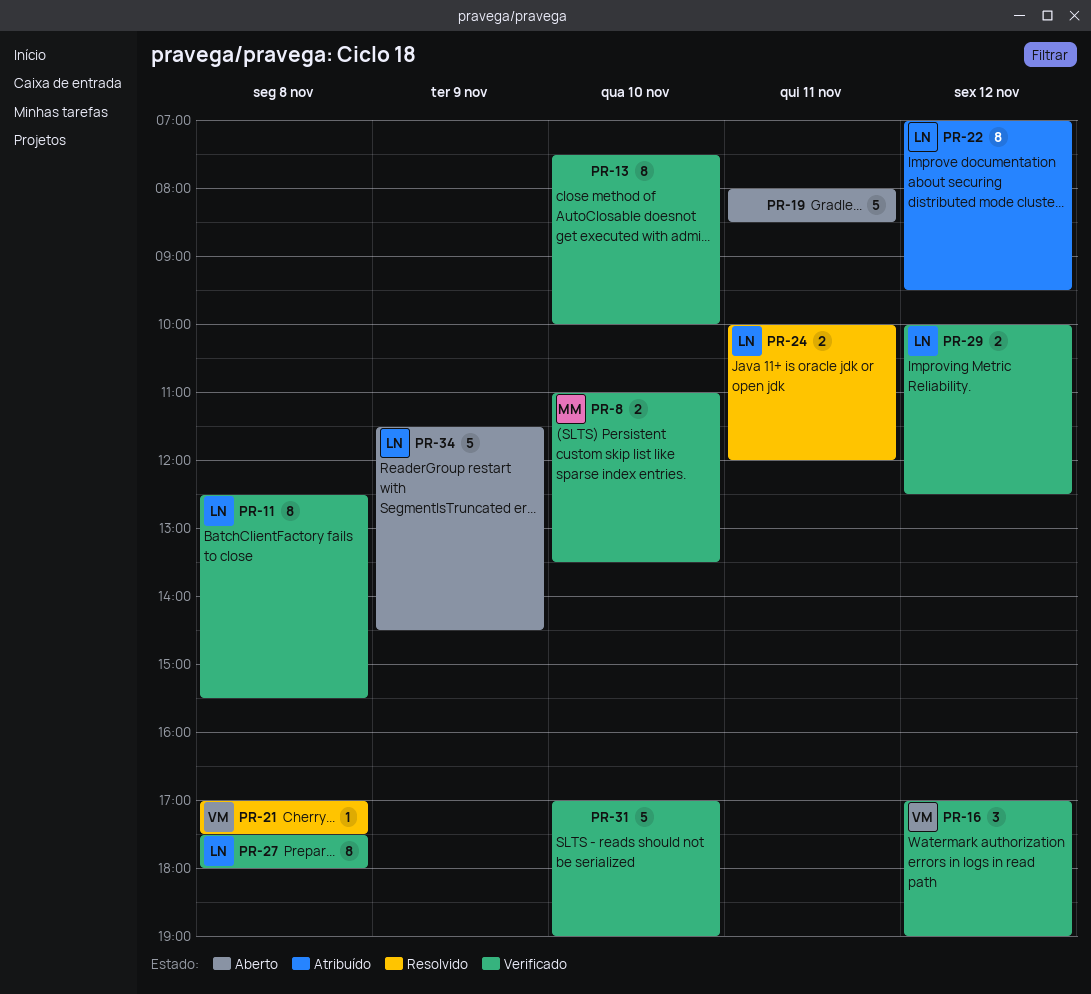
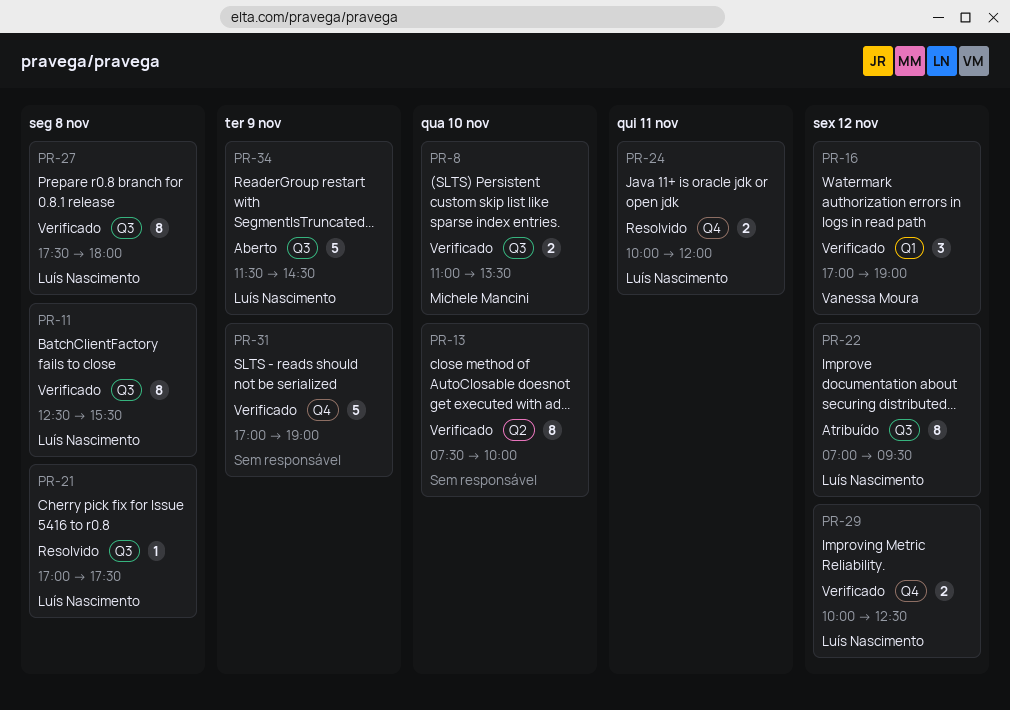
PR-19: present -> none
PR-21, owner: Vanessa Moura -> Luís Nascimento
PR-31, day: Nov 10 -> Nov 9

